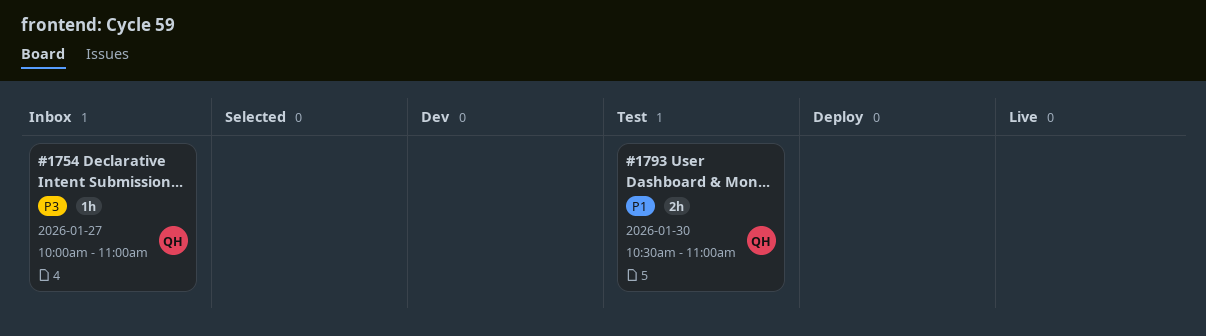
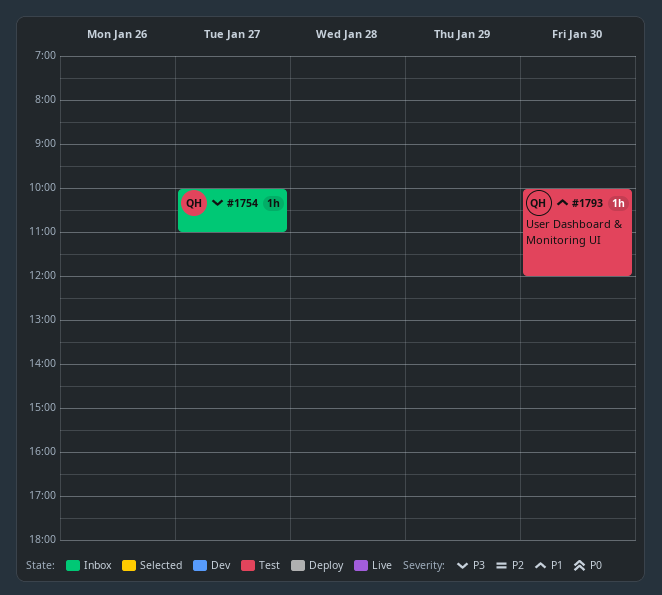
#1793, estimate: 2h -> 1h
#1793, begins: 10:30 -> 10:00
#1793, ends: 11:00 -> 12:00

